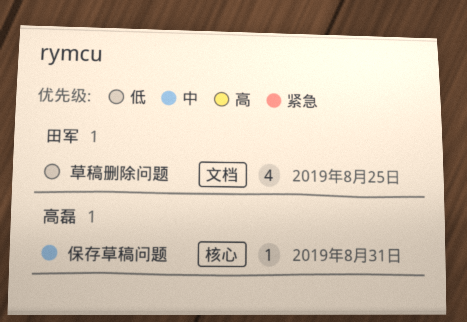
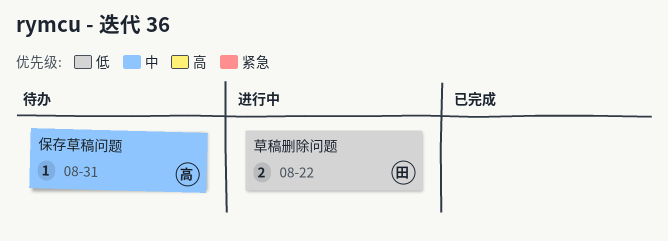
草稿删除问题, estimate: 4 -> 2
草稿删除问题, due: Aug 25 -> Aug 22

